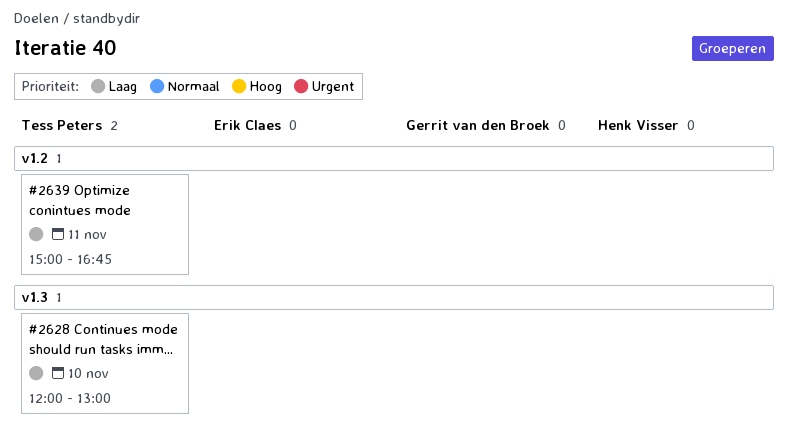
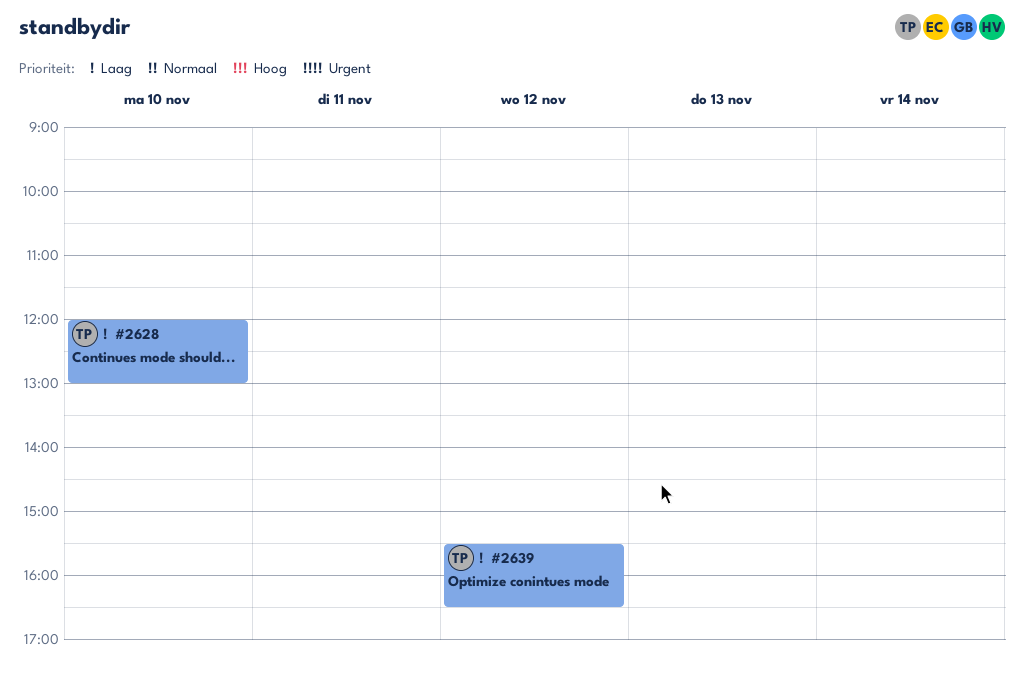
#2639, day: Nov 11 -> Nov 12
#2639, begins: 15:00 -> 15:30
#2639, ends: 16:45 -> 16:30

